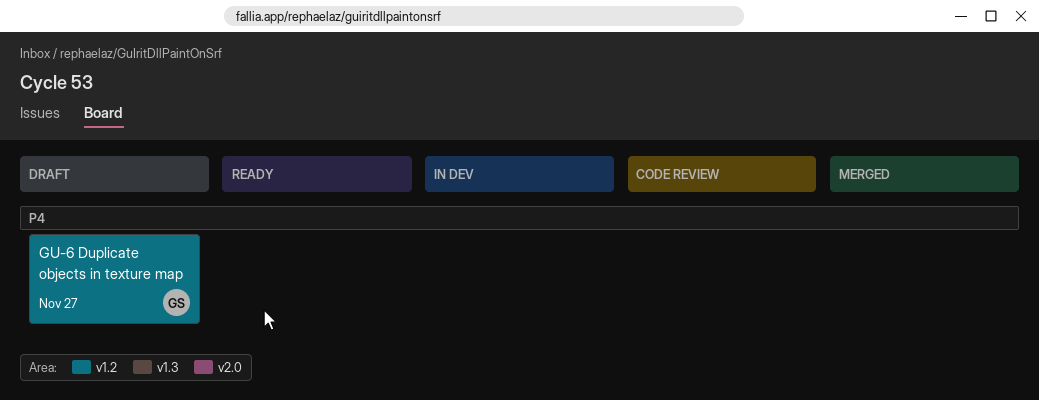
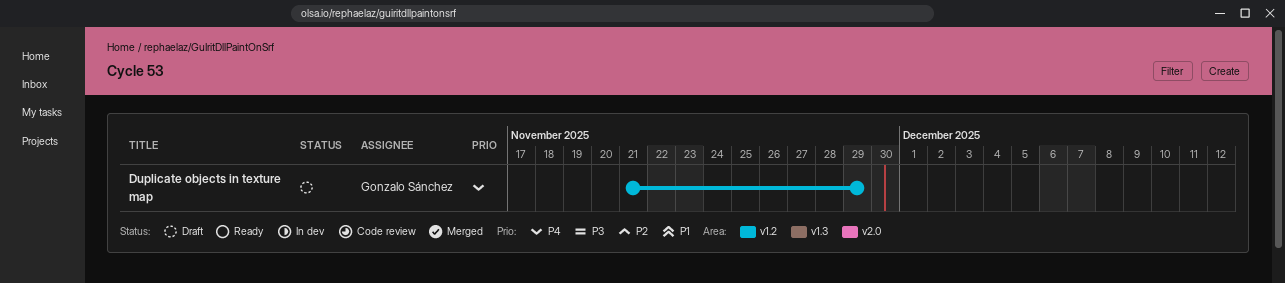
Duplicate objects in texture map, due: Nov 27 -> Nov 29

